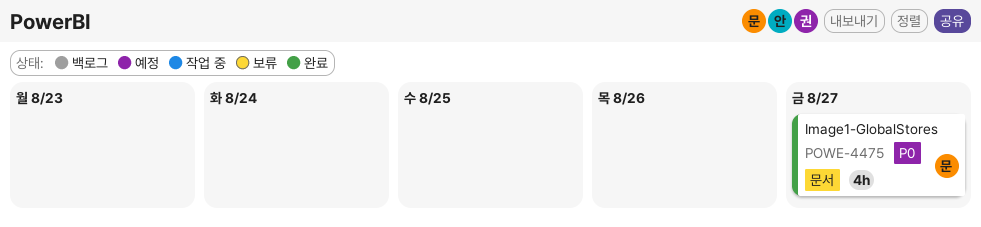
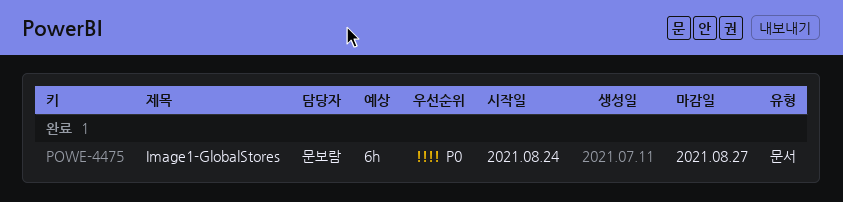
POWE-4475, estimate: 4h -> 6h

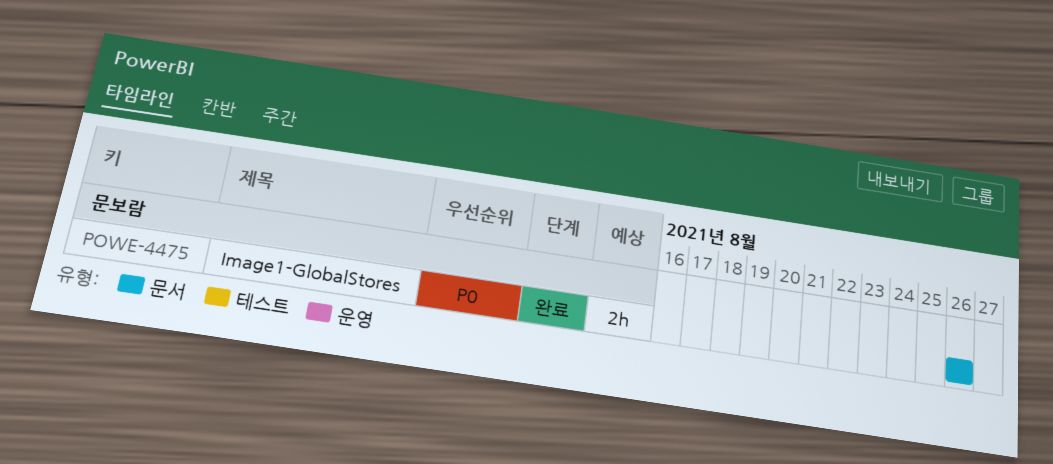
POWE-4475, estimate: 6h -> 2h
POWE-4475, start: Aug 24 -> Aug 26
POWE-4475, due: Aug 27 -> Aug 26

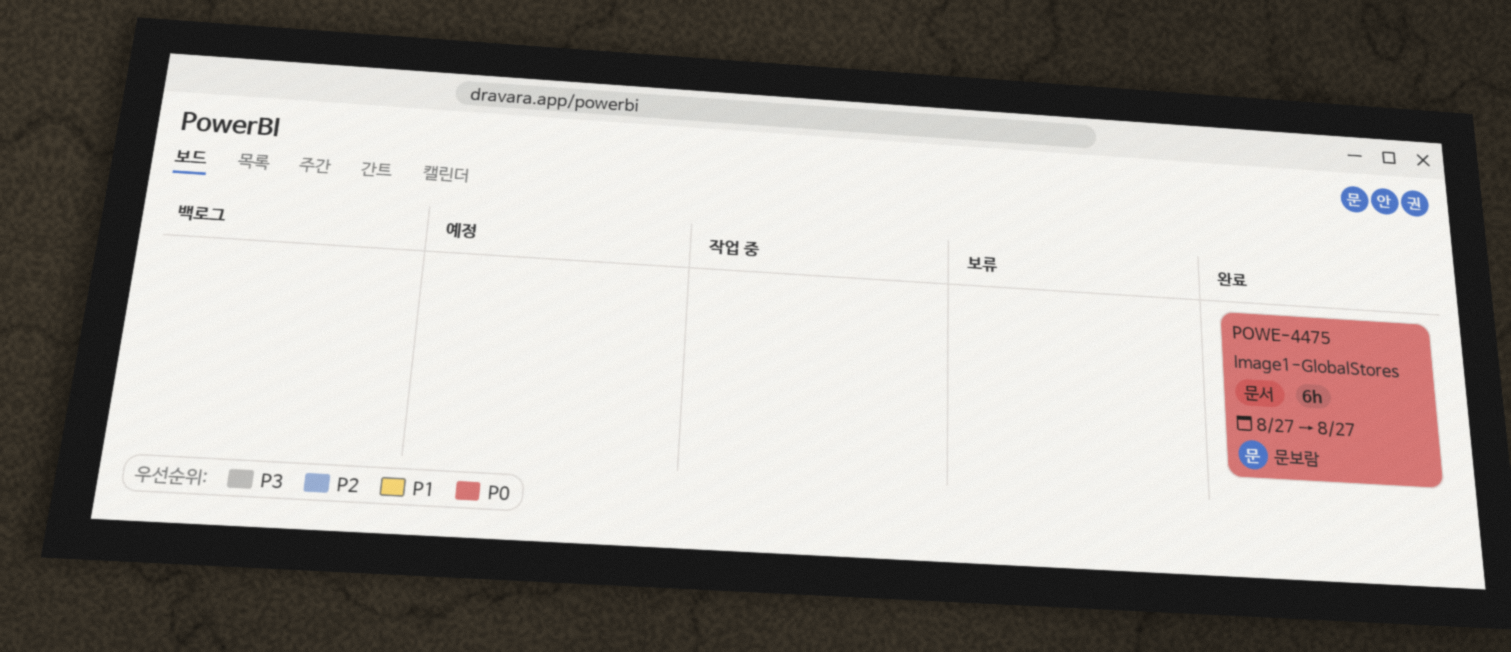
POWE-4475, estimate: 2h -> 6h
POWE-4475, start: Aug 26 -> Aug 27
POWE-4475, due: Aug 26 -> Aug 27

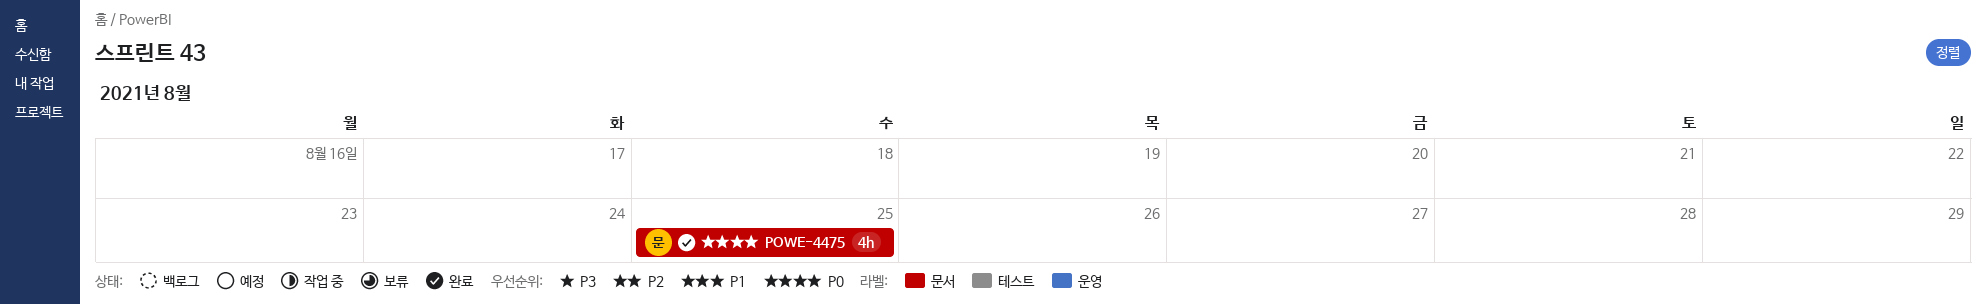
POWE-4475, estimate: 6h -> 4h
POWE-4475, start: Aug 27 -> Aug 25
POWE-4475, due: Aug 27 -> Aug 25

